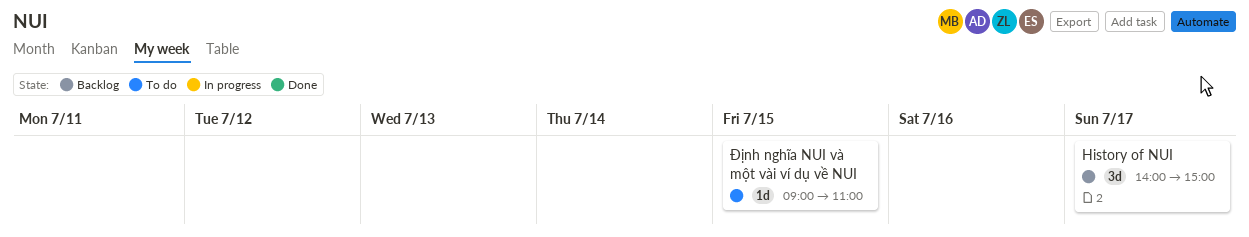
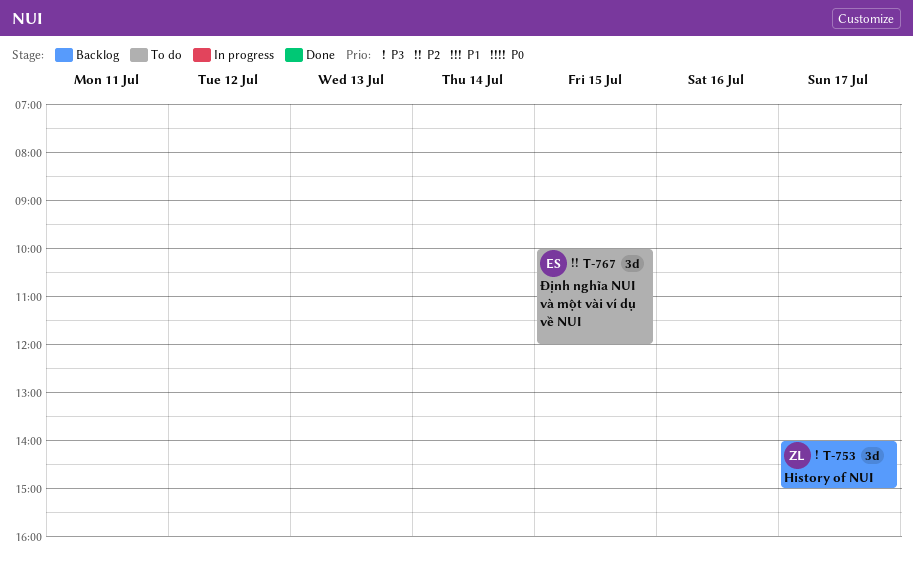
Định nghĩa NUI và một vài ví dụ về NUI, estimate: 1d -> 3d
Định nghĩa NUI và một vài ví dụ về NUI, begins: 09:00 -> 10:00
Định nghĩa NUI và một vài ví dụ về NUI, ends: 11:00 -> 12:00

